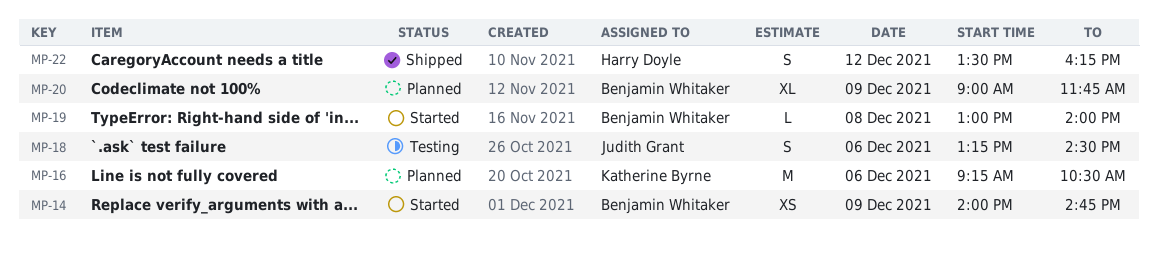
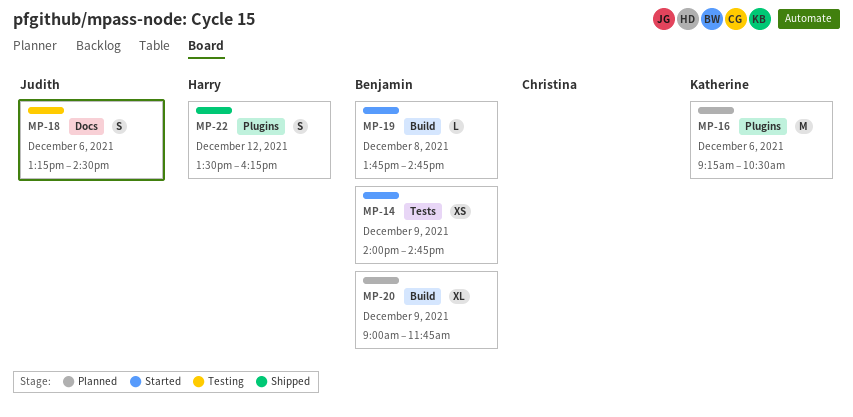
MP-19, begins: 13:00 -> 13:45
MP-19, ends: 14:00 -> 14:45

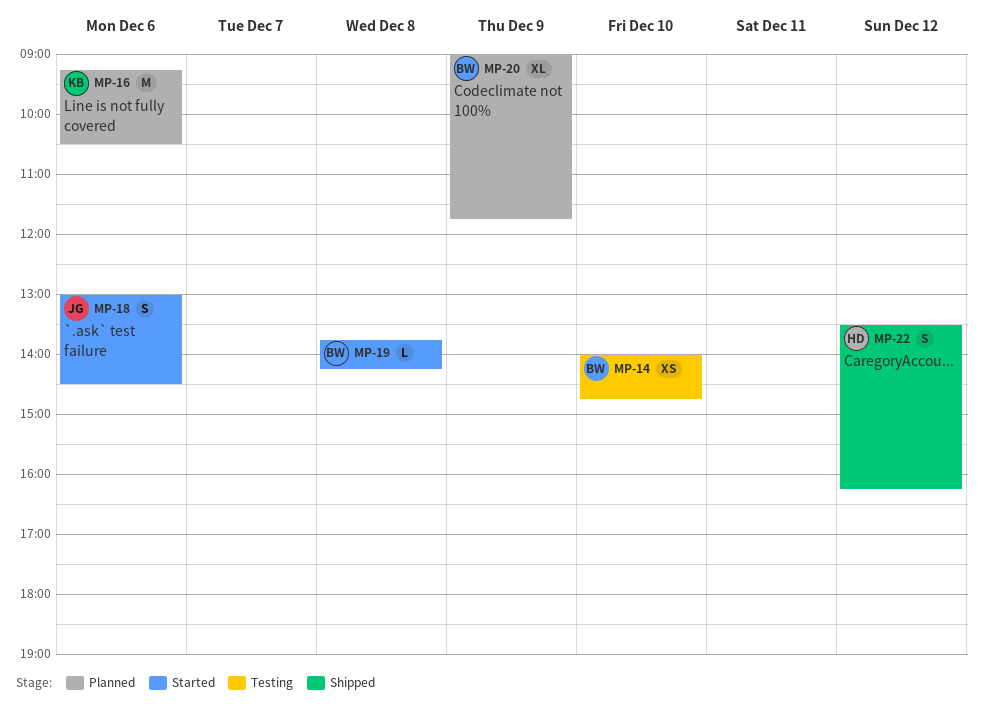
MP-14, status: Started -> Testing
MP-14, day: Dec 9 -> Dec 10
MP-18, status: Testing -> Started
MP-18, begins: 13:15 -> 13:00
MP-19, ends: 14:45 -> 14:15

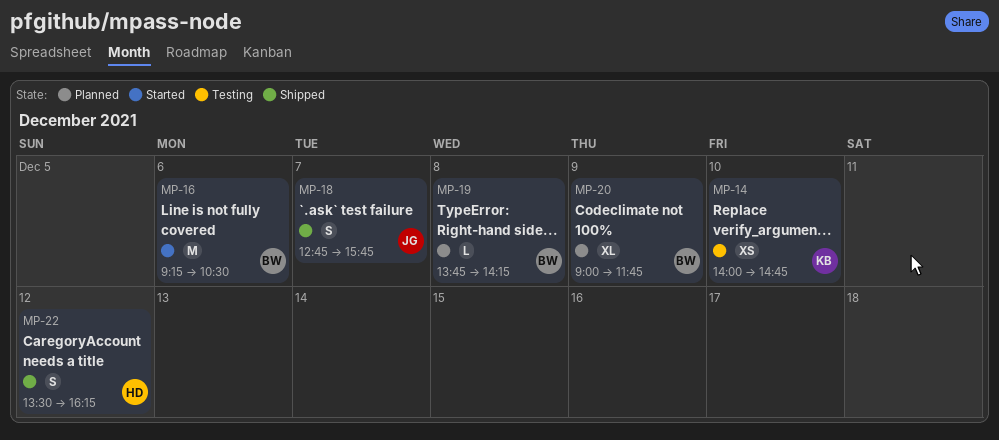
MP-14, owner: BW -> KB
MP-16, status: Planned -> Started
MP-16, owner: KB -> BW
MP-18, status: Started -> Shipped
MP-18, day: Dec 6 -> Dec 7
MP-18, begins: 13:00 -> 12:45
MP-18, ends: 14:30 -> 15:45
MP-19, status: Started -> Planned

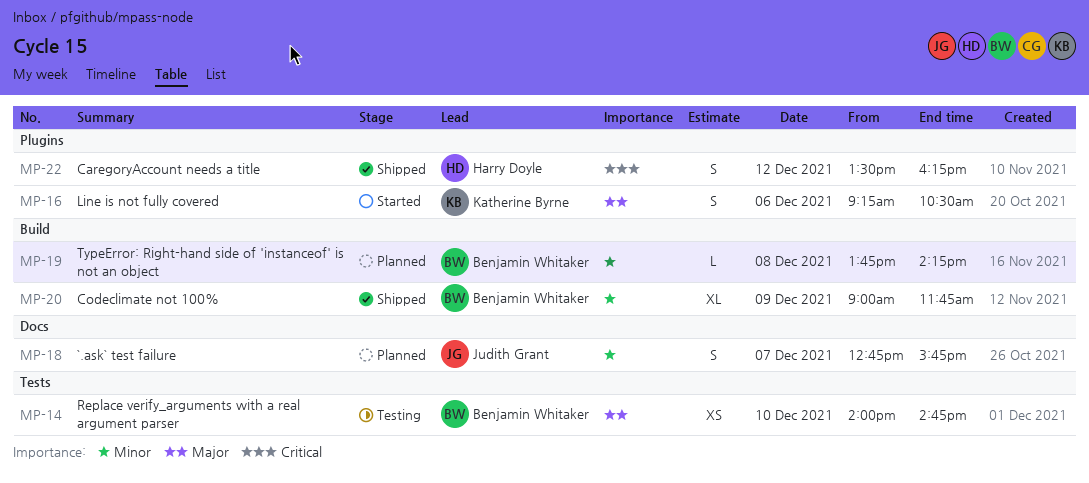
MP-14, owner: Katherine Byrne -> Benjamin Whitaker
MP-16, owner: Benjamin Whitaker -> Katherine Byrne
MP-16, estimate: M -> S
MP-18, status: Shipped -> Planned
MP-20, status: Planned -> Shipped

